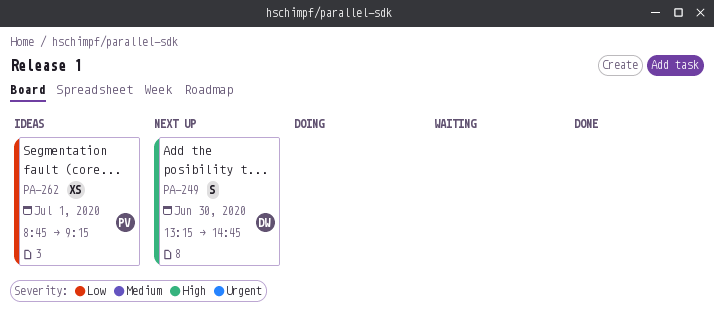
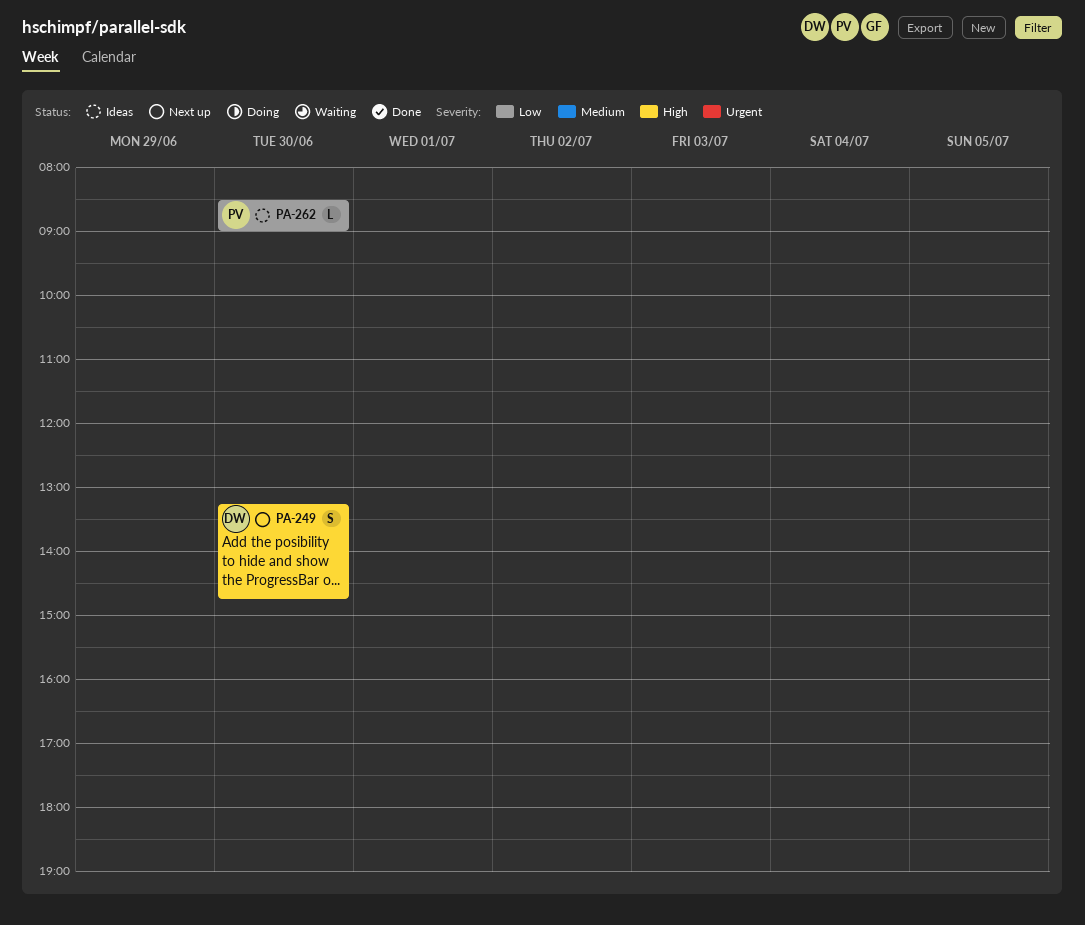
PA-262, estimate: XS -> L
PA-262, day: Jul 1 -> Jun 30
PA-262, begins: 08:45 -> 08:30
PA-262, ends: 09:15 -> 09:00

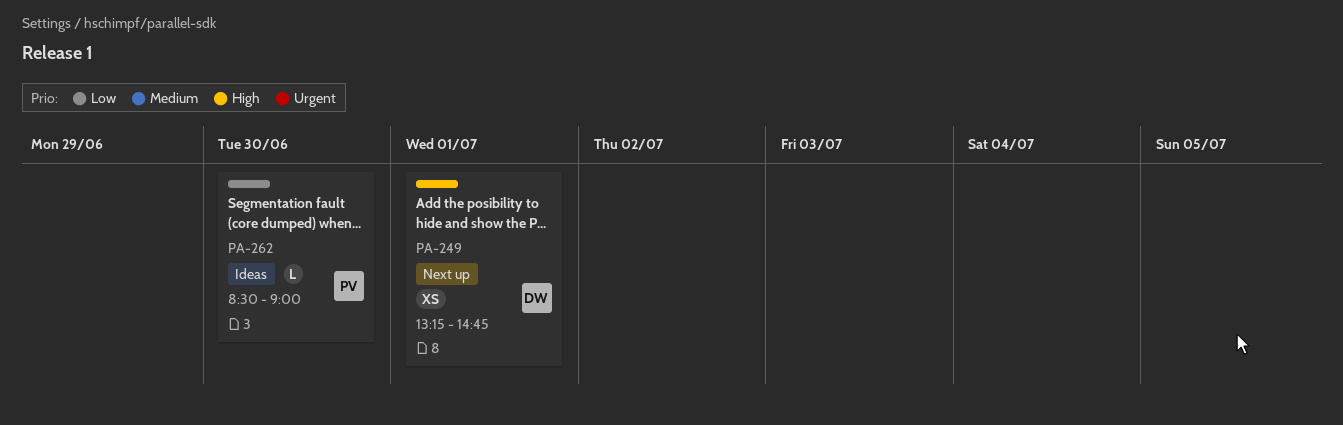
PA-249, estimate: S -> XS
PA-249, day: Jun 30 -> Jul 1

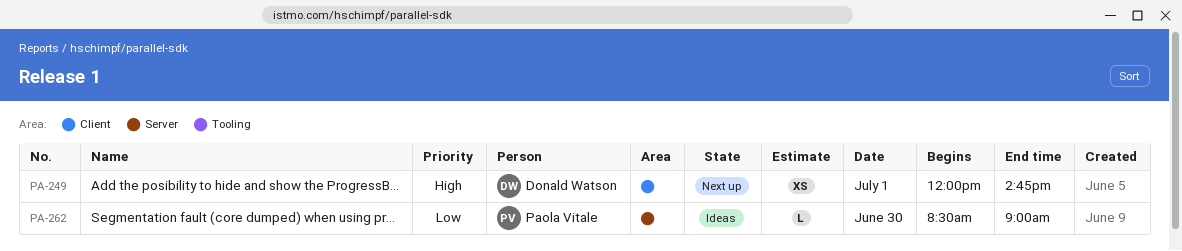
PA-249, begins: 13:15 -> 12:00

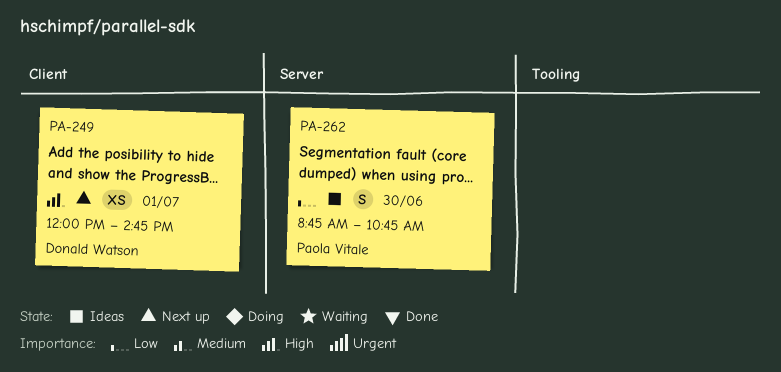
PA-262, estimate: L -> S
PA-262, begins: 08:30 -> 08:45
PA-262, ends: 09:00 -> 10:45

